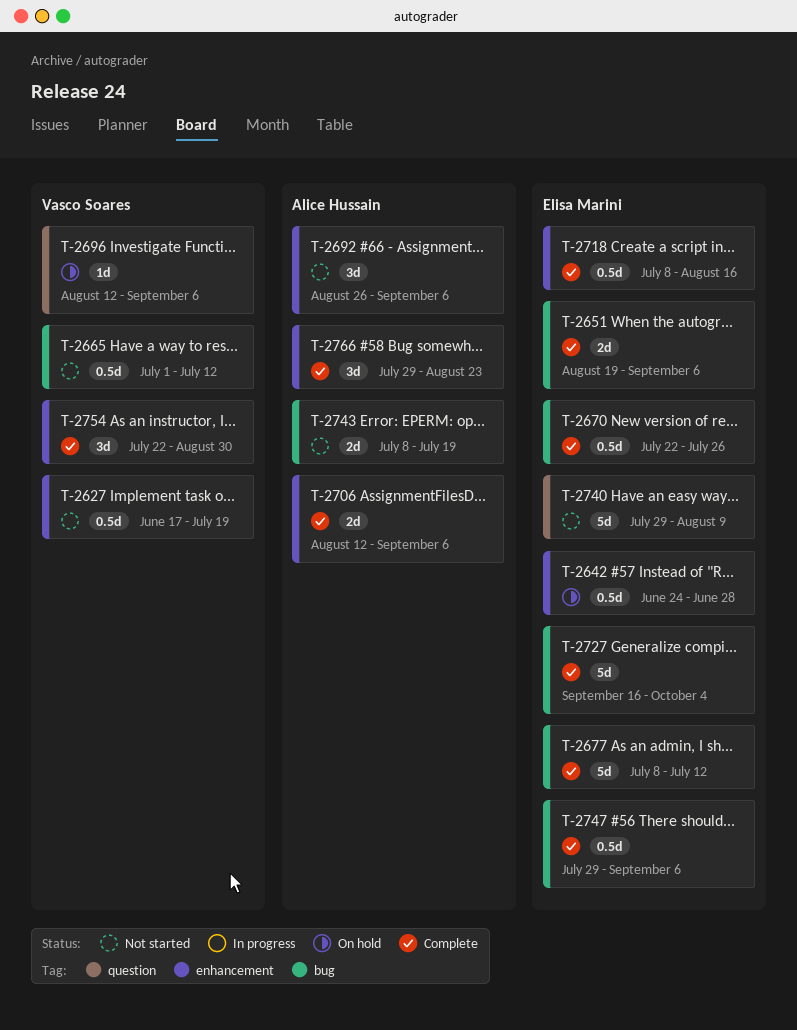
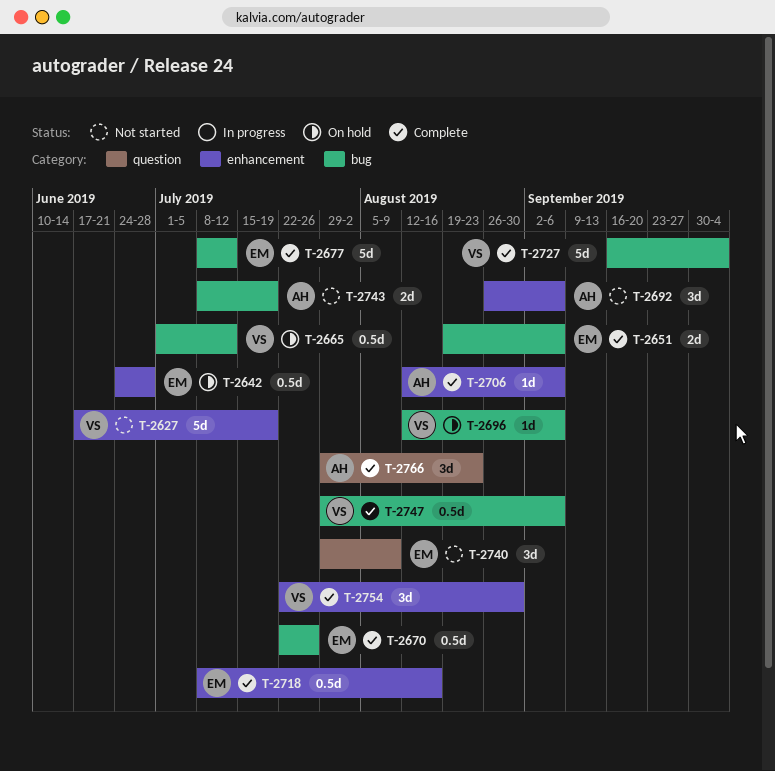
T-2627, estimate: 0.5d -> 5d
T-2665, status: Not started -> On hold
T-2696, label: question -> bug
T-2706, estimate: 2d -> 1d
T-2727, owner: Elisa Marini -> Vasco Soares
T-2740, estimate: 5d -> 3d
T-2747, owner: Elisa Marini -> Vasco Soares
T-2766, label: enhancement -> question

